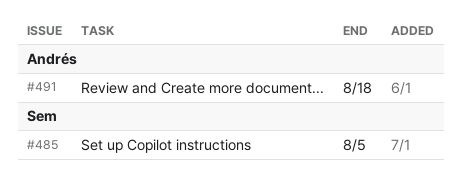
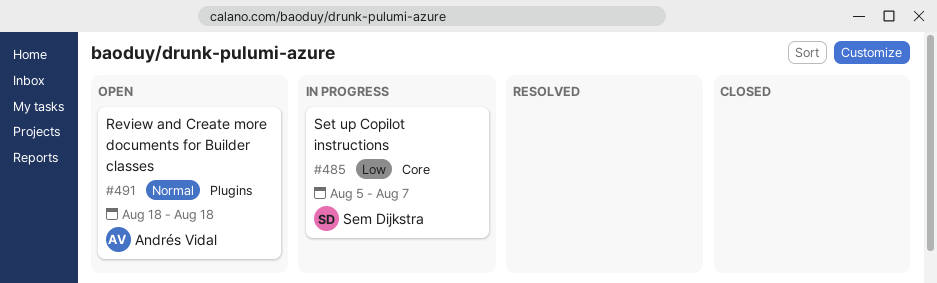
#485, due: Aug 5 -> Aug 7

